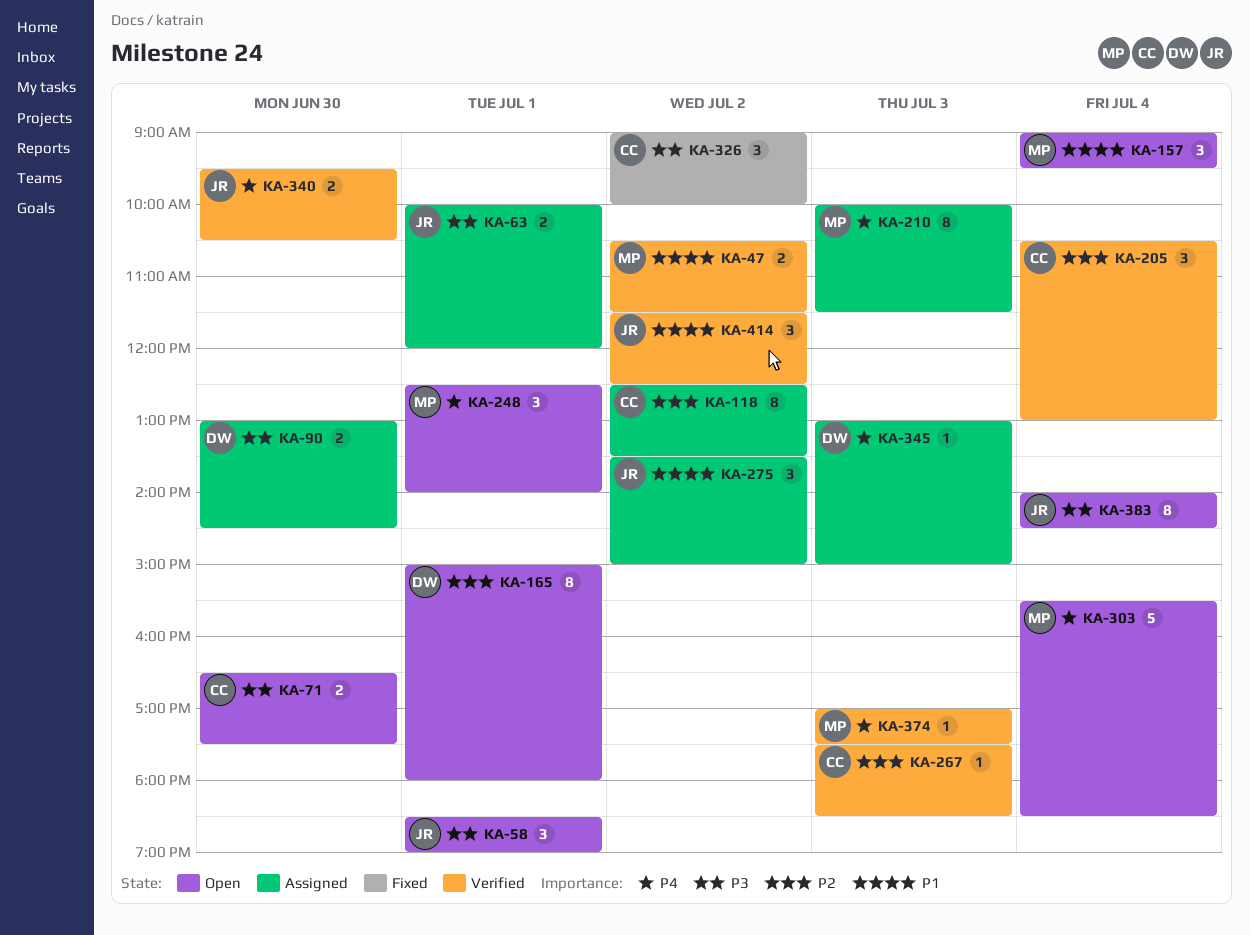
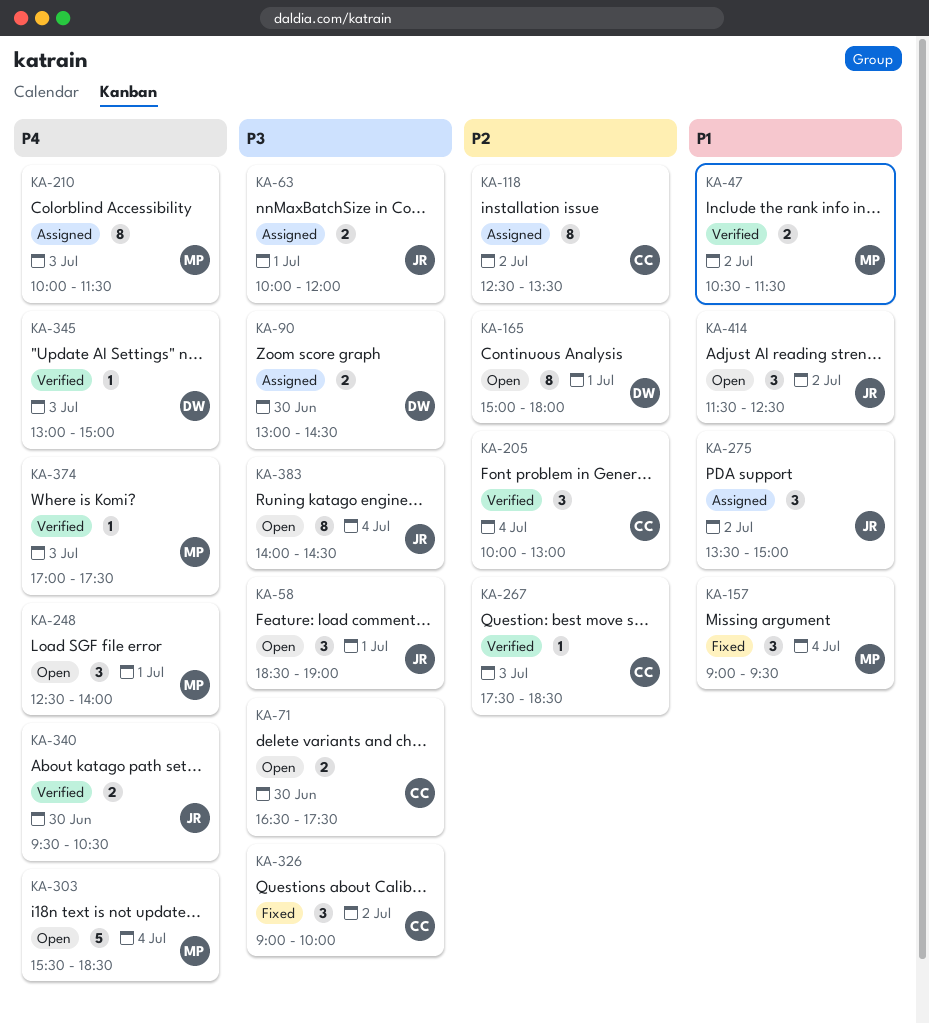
KA-157, status: Open -> Fixed
KA-205, begins: 10:30 -> 10:00
KA-345, status: Assigned -> Verified
KA-414, status: Verified -> Open

